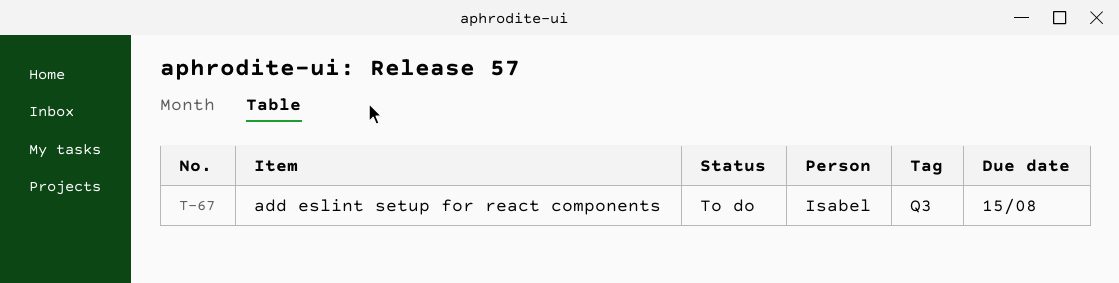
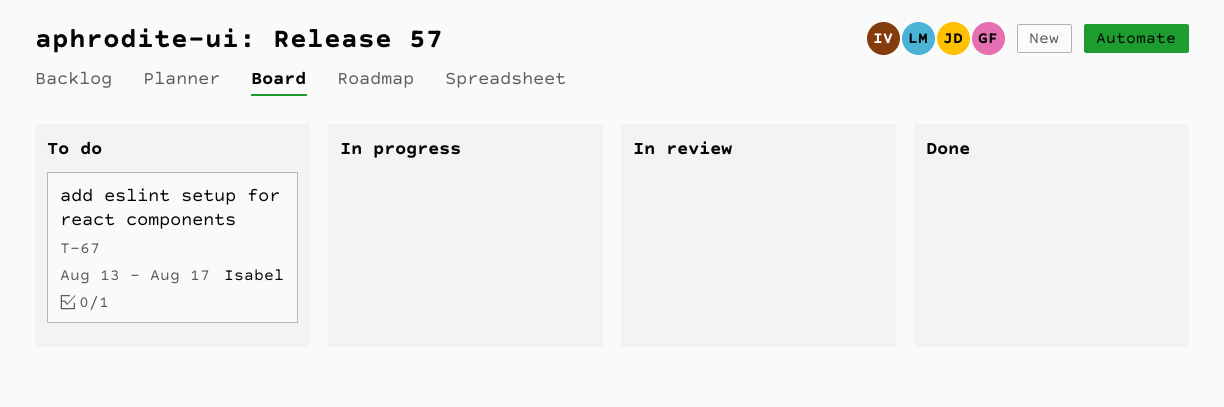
T-67, due: Aug 15 -> Aug 17

